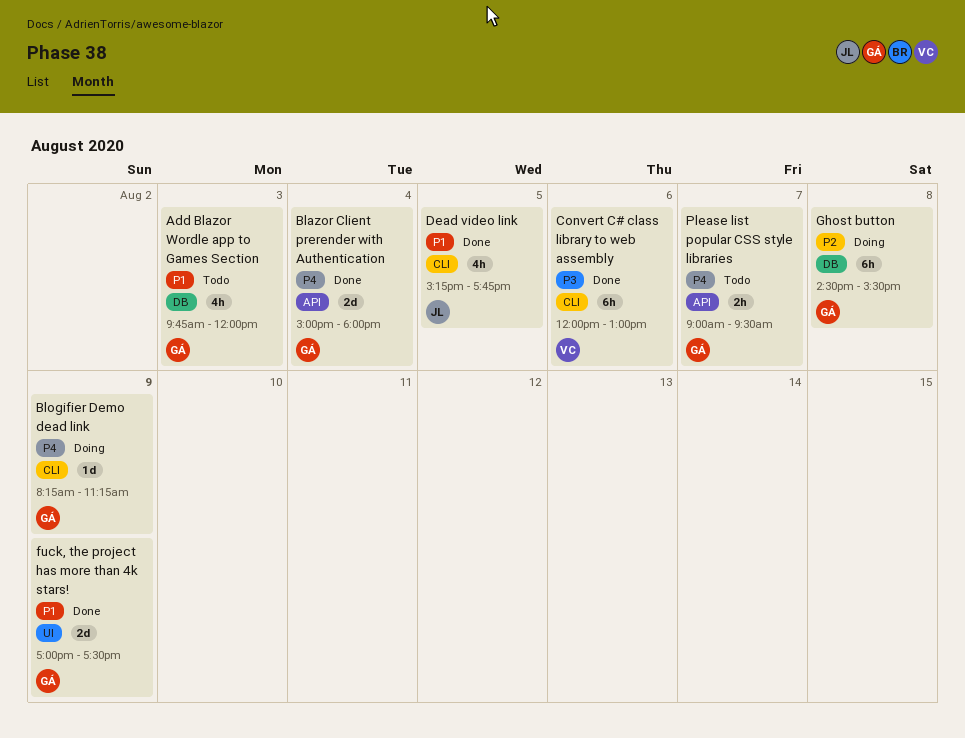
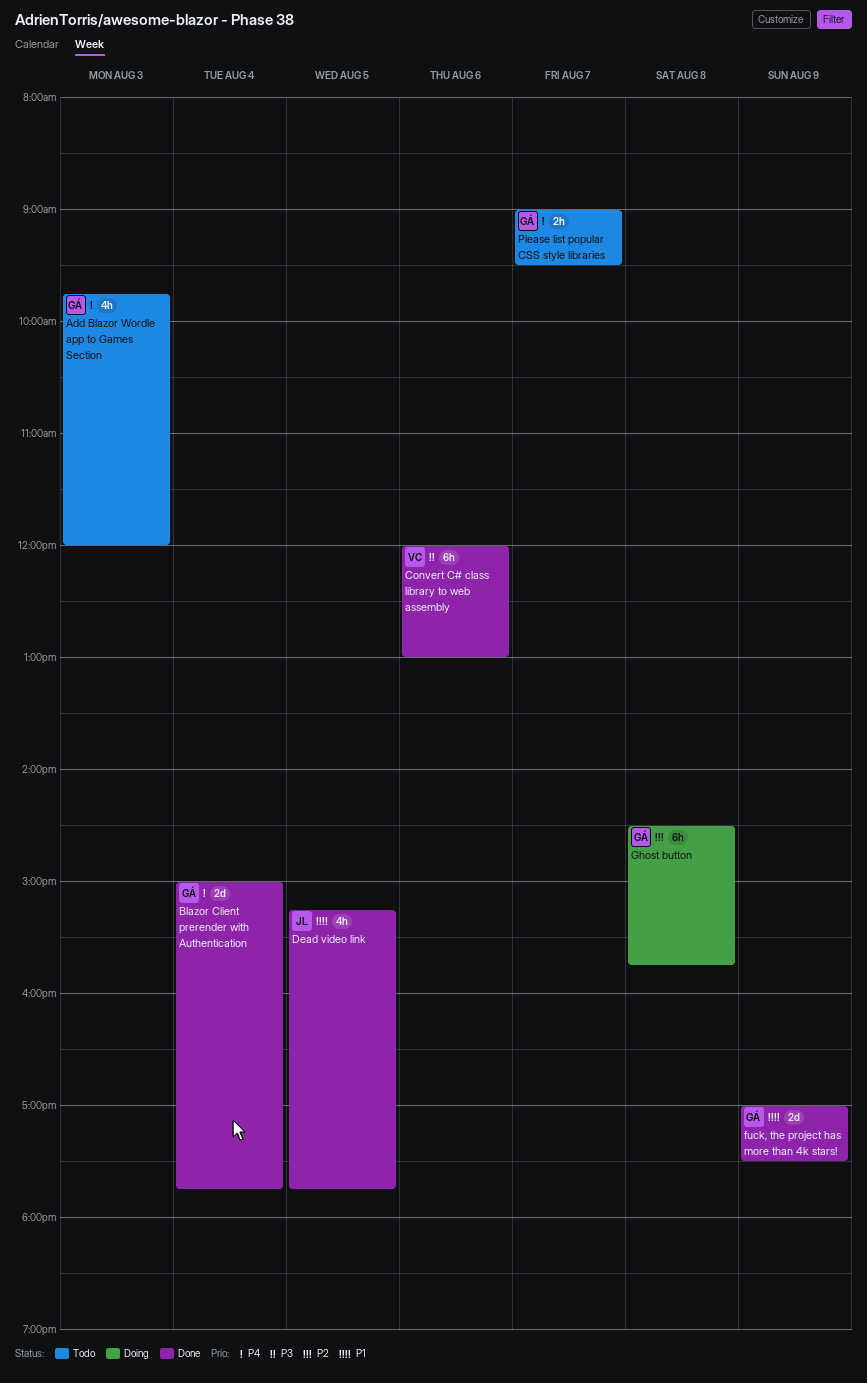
Add Blazor Wordle app to Games Section, priority: P1 -> P4
Blazor Client prerender with Authentication, ends: 18:00 -> 17:45
Blogifier Demo dead link: present -> none
Ghost button, ends: 15:30 -> 15:45

